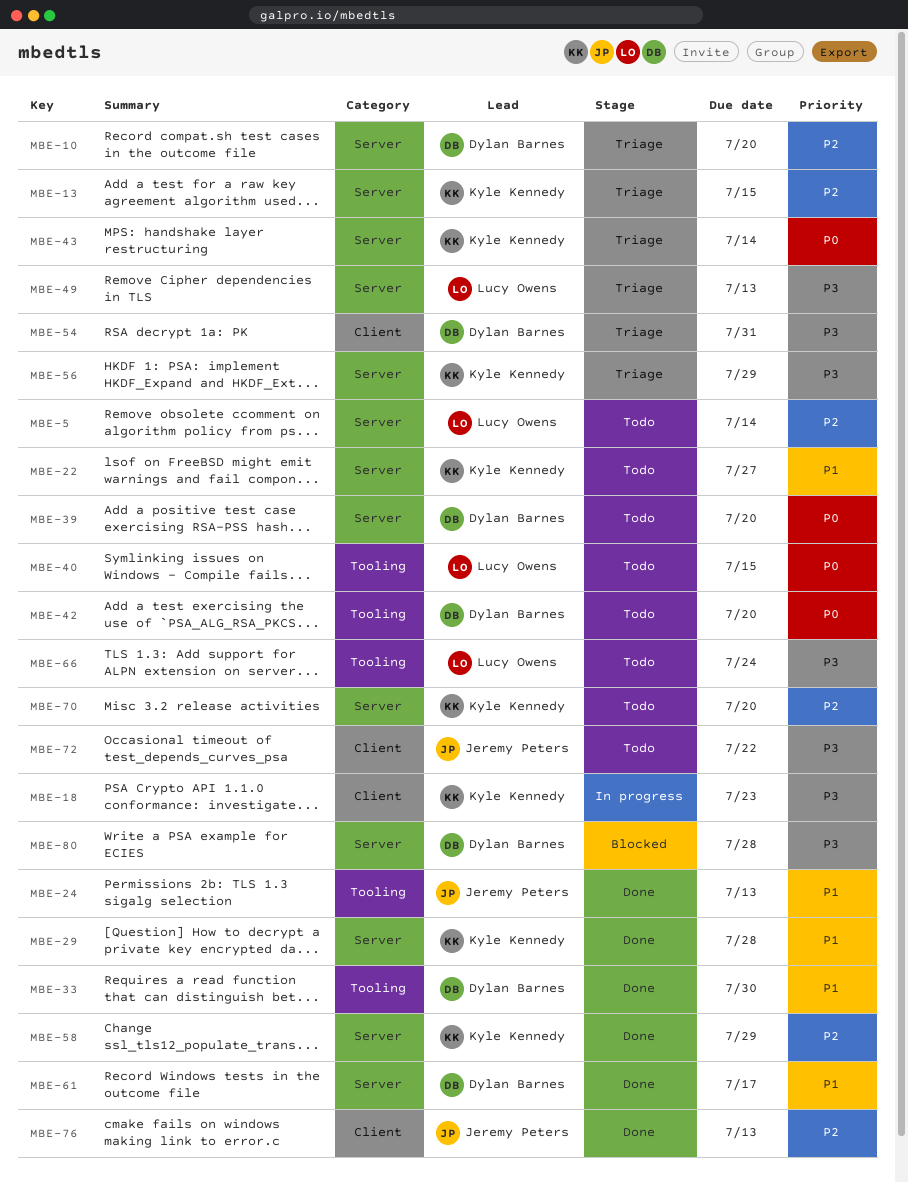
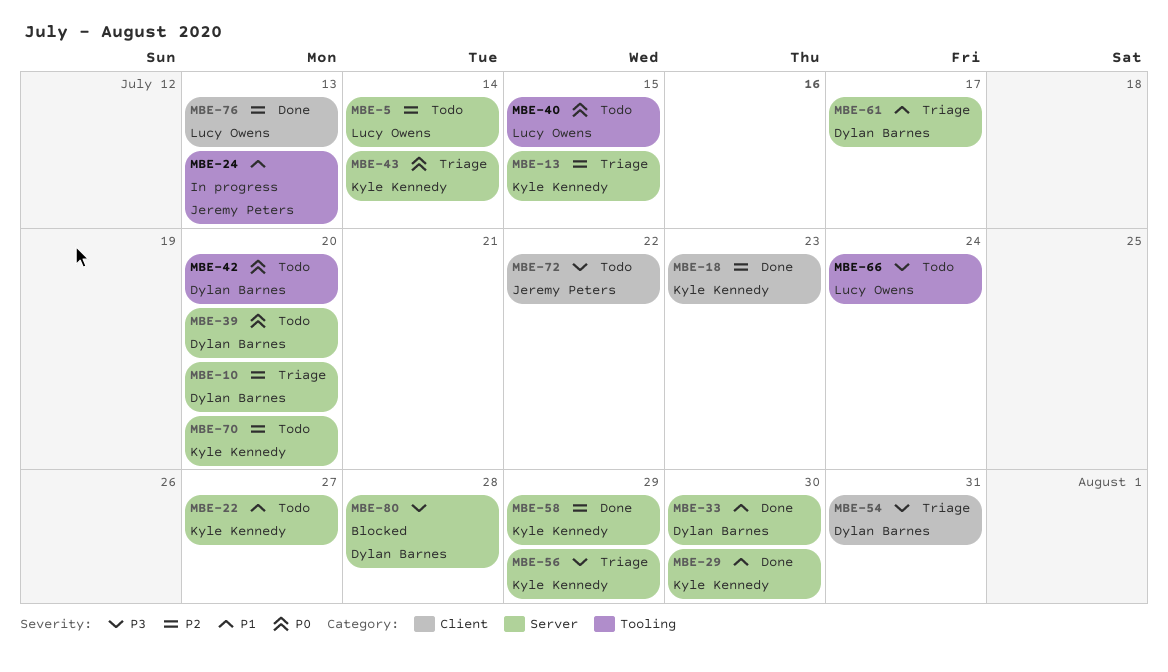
MBE-18, status: In progress -> Done
MBE-18, priority: P3 -> P2
MBE-24, status: Done -> In progress
MBE-29, due: Jul 28 -> Jul 30
MBE-33, label: Tooling -> Server
MBE-49: present -> none
MBE-61, status: Done -> Triage
MBE-76, owner: Jeremy Peters -> Lucy Owens

